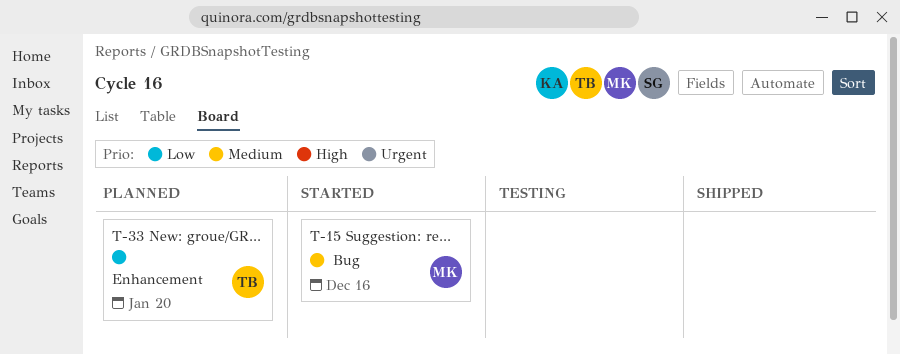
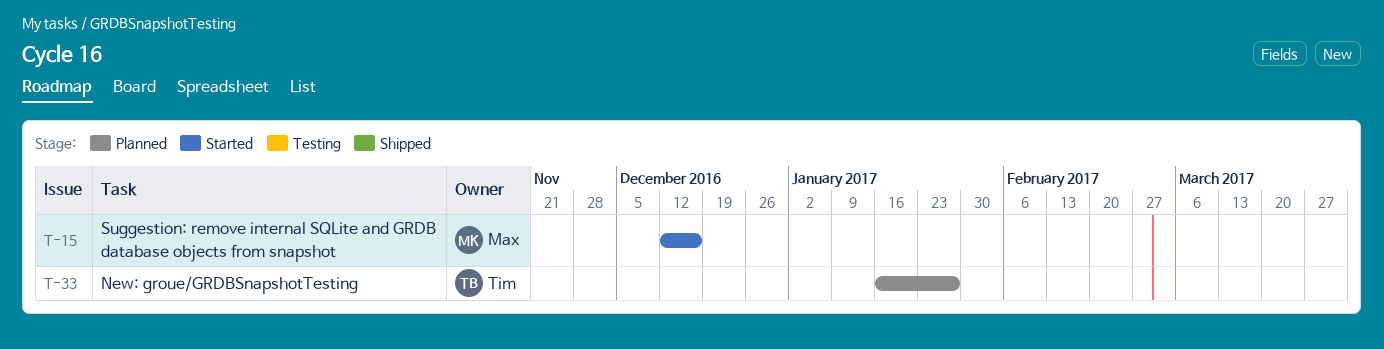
T-33, due: Jan 20 -> Jan 27

